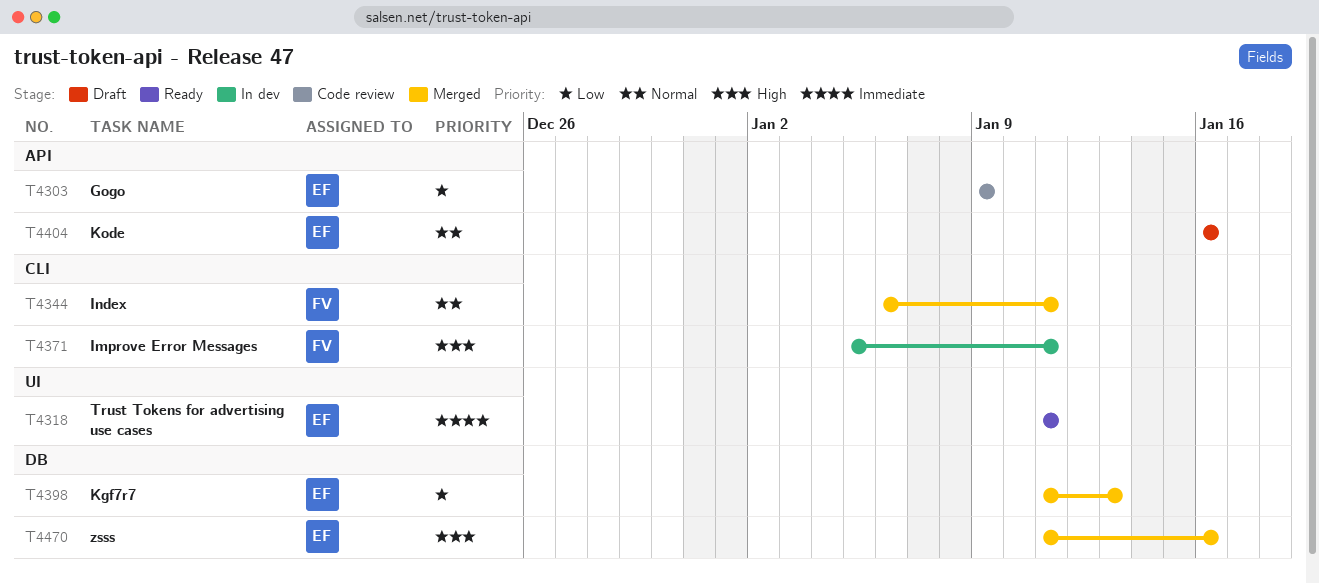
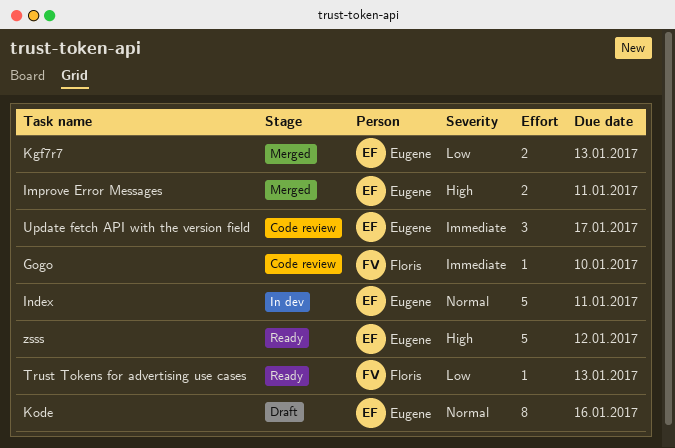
Gogo, owner: Eugene -> Floris
Gogo, priority: Low -> Immediate
Gogo, due: Jan 9 -> Jan 10
Improve Error Messages, status: In dev -> Merged
Improve Error Messages, owner: Floris -> Eugene
Index, status: Merged -> In dev
Index, owner: Floris -> Eugene
Trust Tokens for advertising use cases, owner: Eugene -> Floris
Trust Tokens for advertising use cases, priority: Immediate -> Low
Trust Tokens for advertising use cases, due: Jan 11 -> Jan 13
Update fetch API with the version field: none -> present
zsss, status: Merged -> Ready
zsss, due: Jan 16 -> Jan 12

